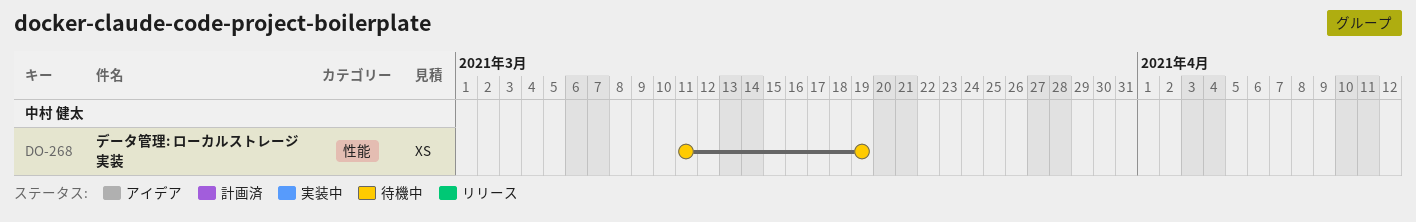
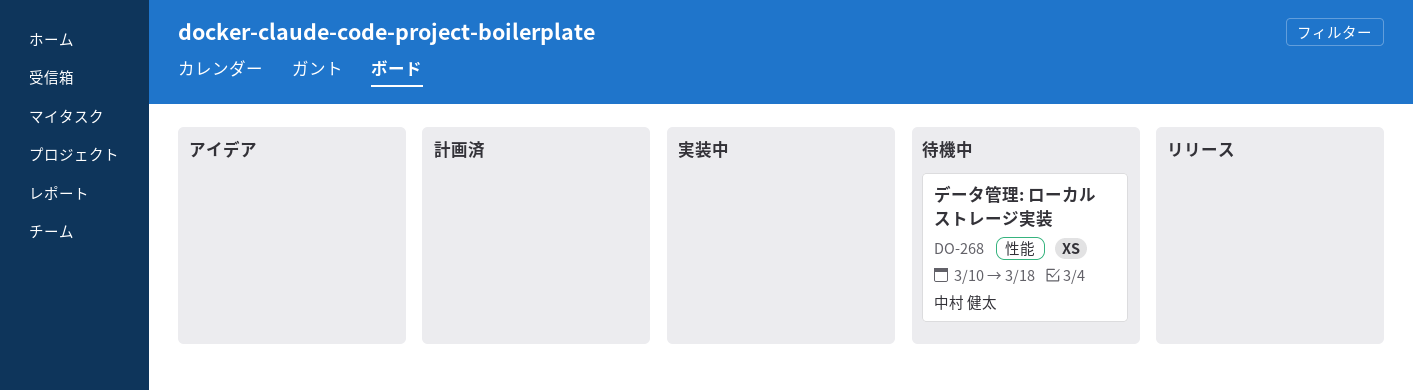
DO-268, start: Mar 11 -> Mar 10
DO-268, due: Mar 19 -> Mar 18

